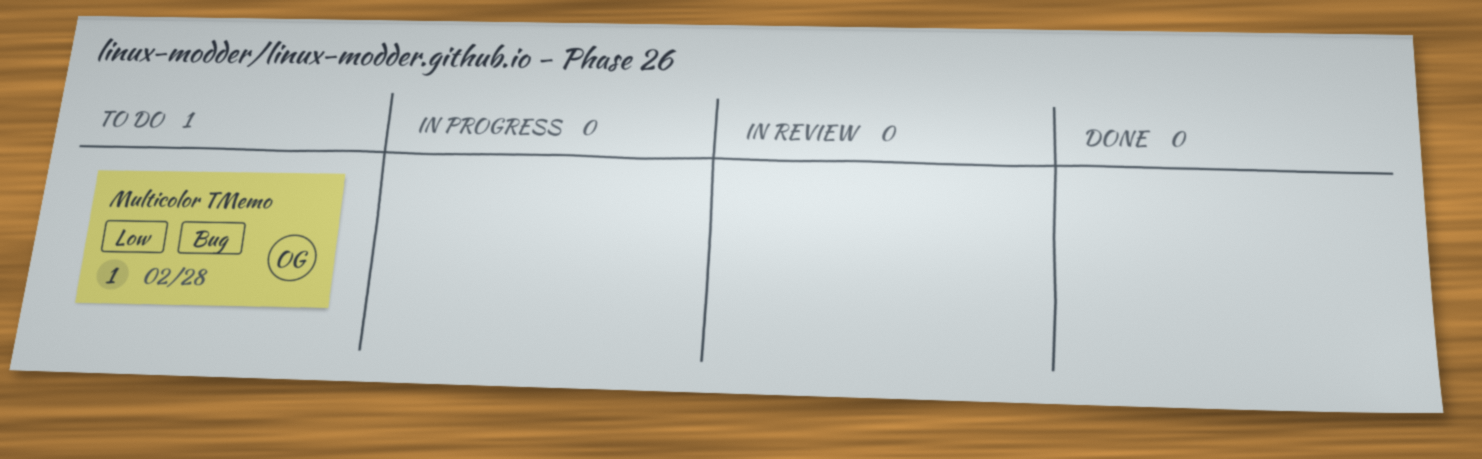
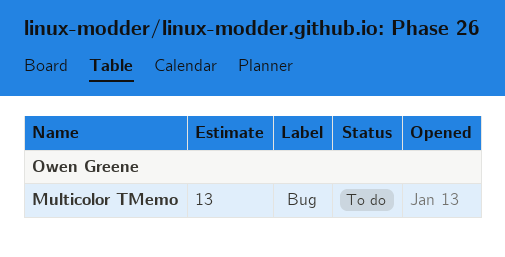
Multicolor TMemo, estimate: 1 -> 13

